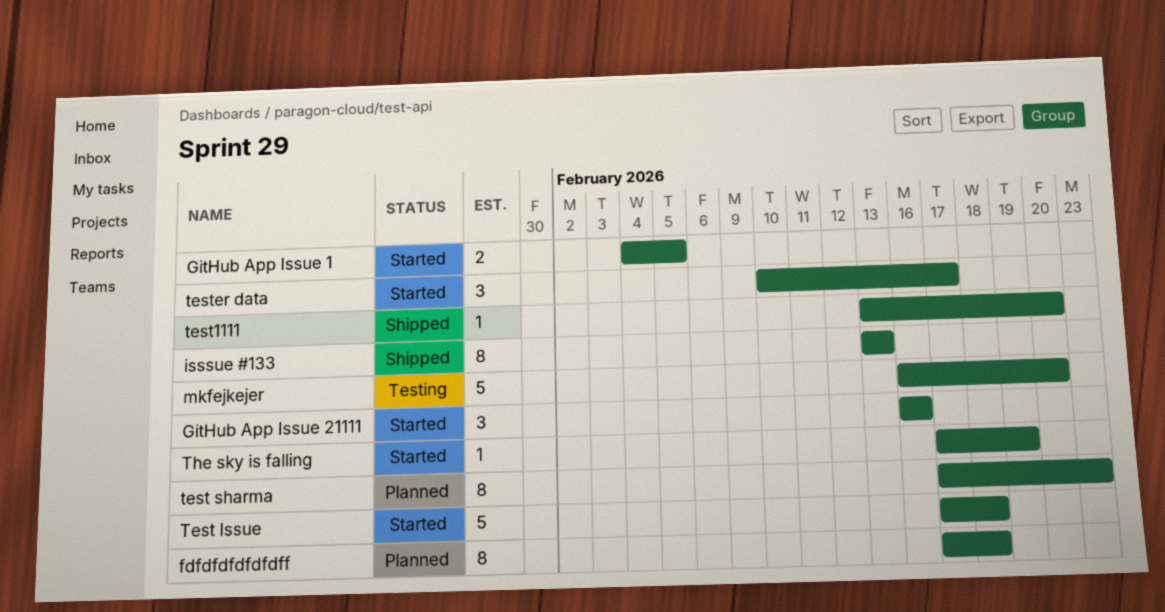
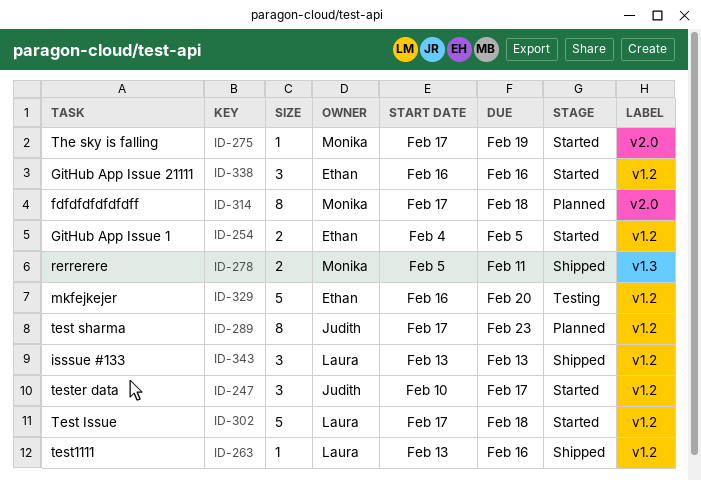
isssue #133, estimate: 8 -> 3
rerrerere: none -> present
test1111, due: Feb 20 -> Feb 16

